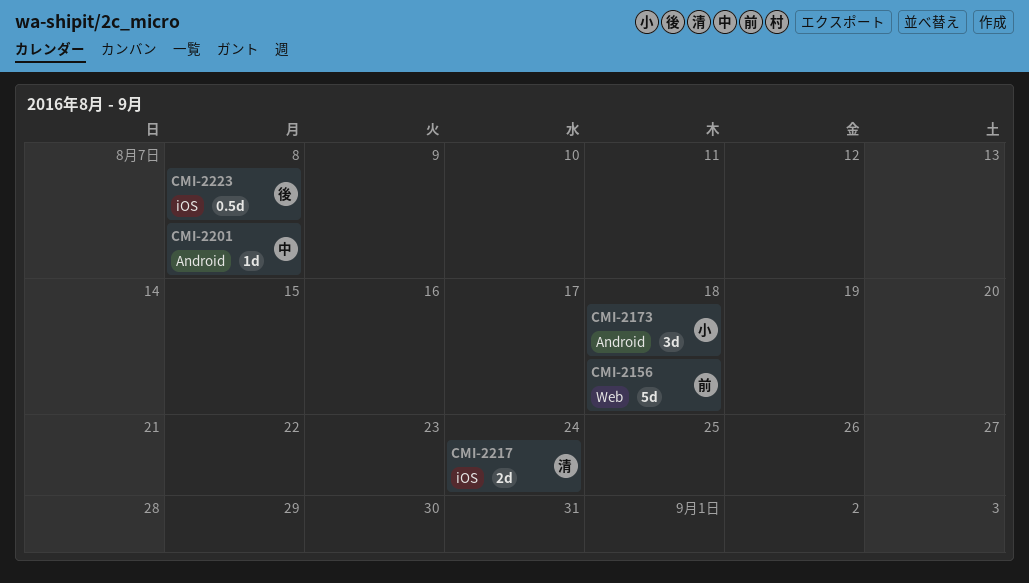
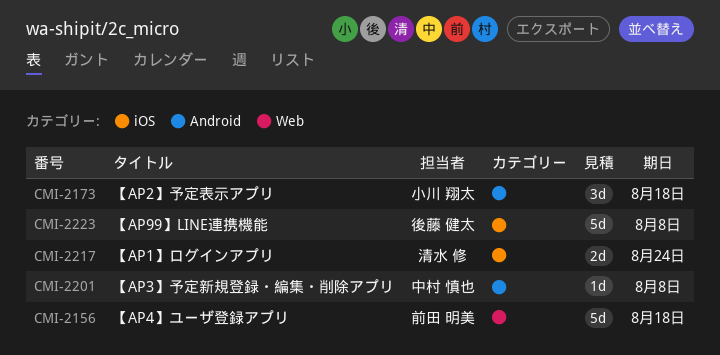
CMI-2223, estimate: 0.5d -> 5d

